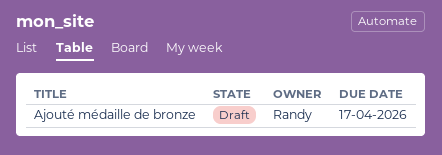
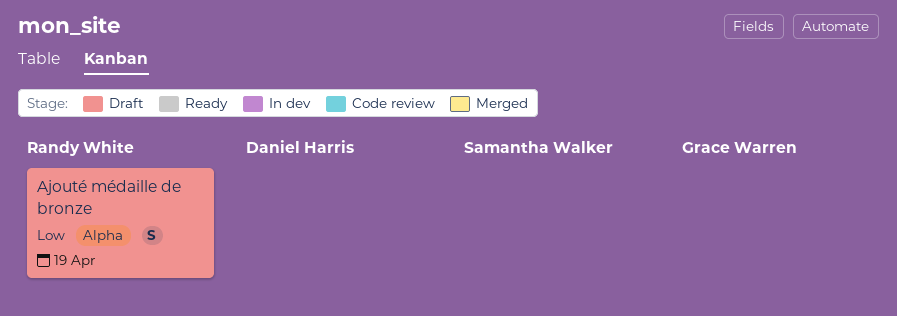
Ajouté médaille de bronze, due: Apr 17 -> Apr 19

